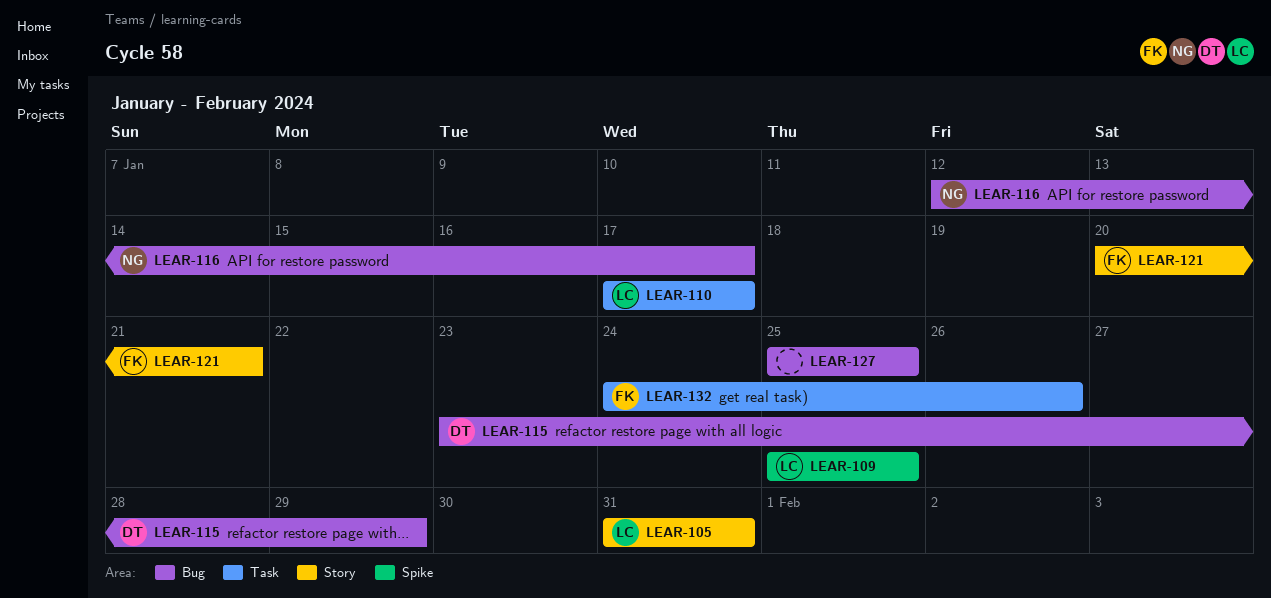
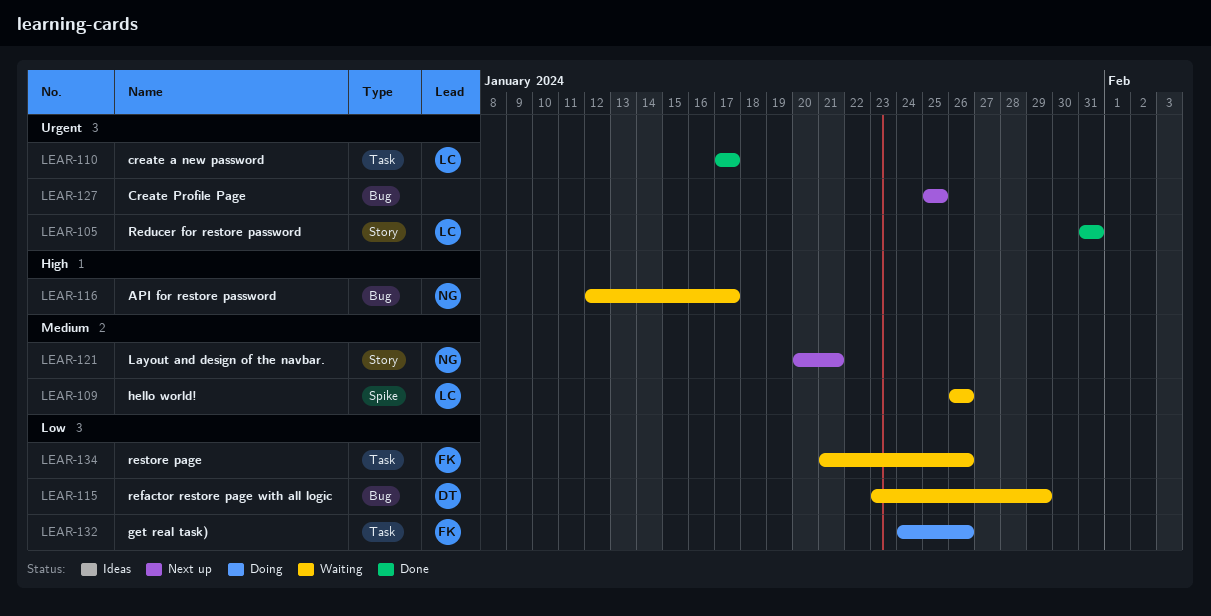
LEAR-109, start: Jan 25 -> Jan 26
LEAR-109, due: Jan 25 -> Jan 26
LEAR-121, owner: FK -> NG
LEAR-134: none -> present

